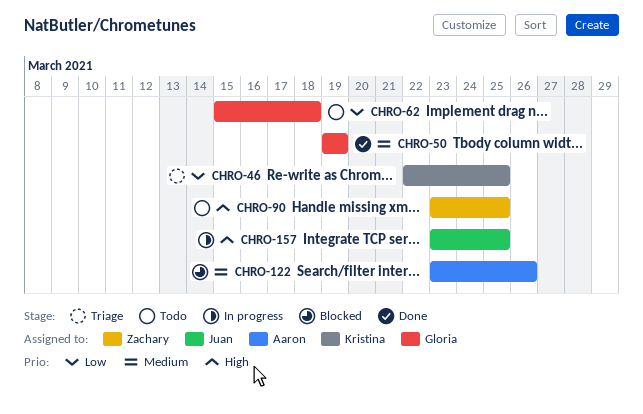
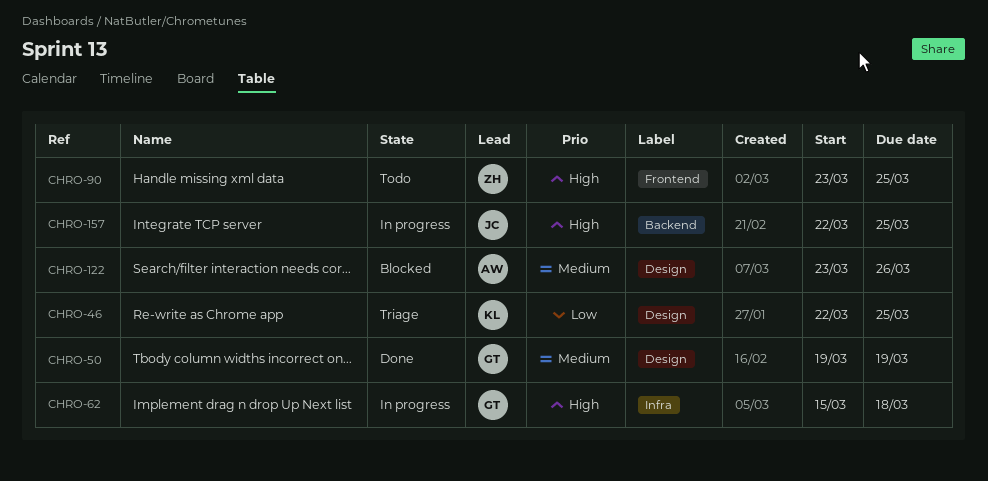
CHRO-62, status: Todo -> In progress
CHRO-62, priority: Low -> High
CHRO-157, start: Mar 23 -> Mar 22

